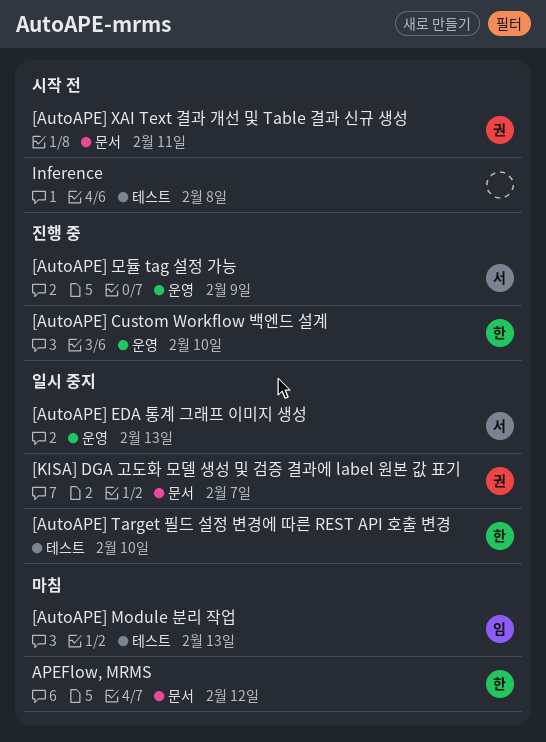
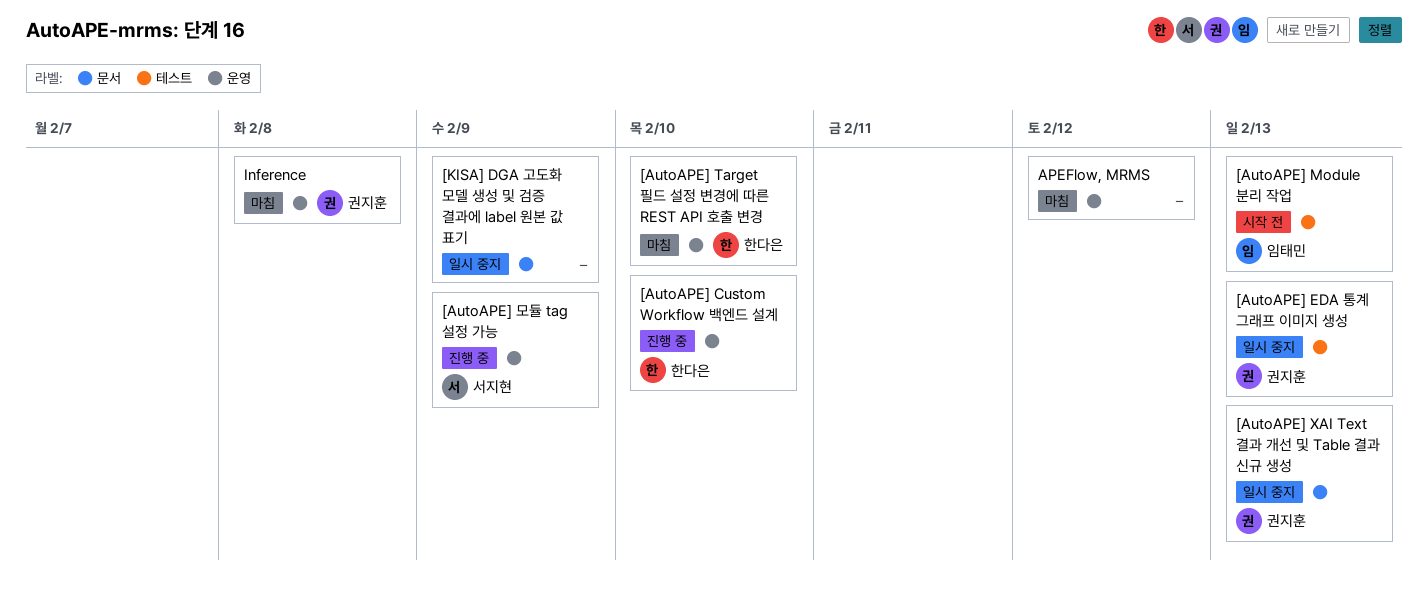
[AutoAPE] EDA 통계 그래프 이미지 생성, owner: 서지현 -> 권지훈
[AutoAPE] EDA 통계 그래프 이미지 생성, label: 운영 -> 테스트
[AutoAPE] Module 분리 작업, status: 마침 -> 시작 전
[AutoAPE] Target 필드 설정 변경에 따른 REST API 호출 변경, status: 일시 중지 -> 마침
[AutoAPE] Target 필드 설정 변경에 따른 REST API 호출 변경, label: 테스트 -> 운영
[AutoAPE] XAI Text 결과 개선 및 Table 결과 신규 생성, status: 시작 전 -> 일시 중지
[AutoAPE] XAI Text 결과 개선 및 Table 결과 신규 생성, due: Feb 11 -> Feb 13
[KISA] DGA 고도화 모델 생성 및 검증 결과에 label 원본 값 표기, owner: 권지훈 -> none
[KISA] DGA 고도화 모델 생성 및 검증 결과에 label 원본 값 표기, due: Feb 7 -> Feb 9
APEFlow, MRMS, owner: 한다은 -> none
APEFlow, MRMS, label: 문서 -> 운영
Inference, status: 시작 전 -> 마침
Inference, owner: none -> 권지훈
Inference, label: 테스트 -> 운영

